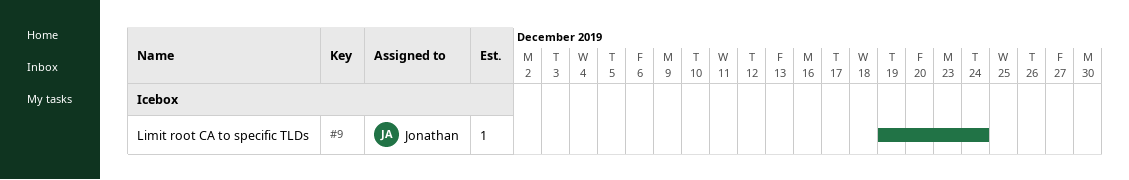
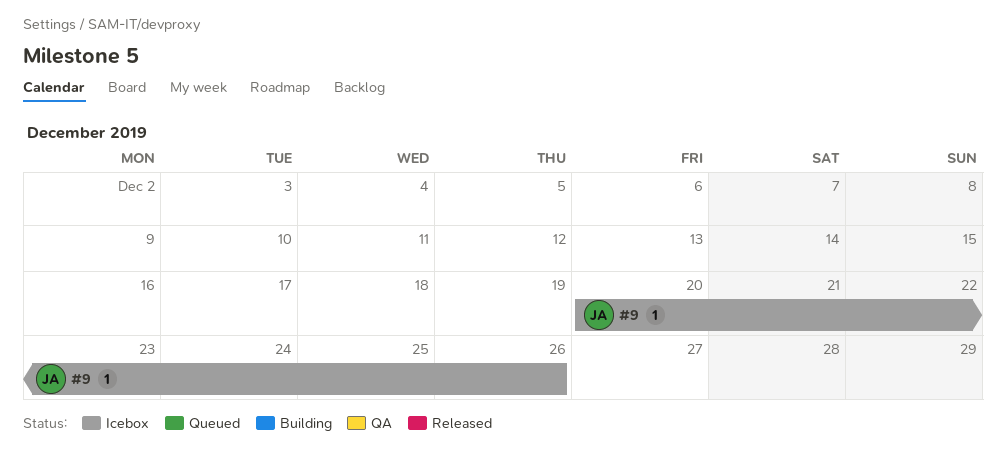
#9, start: Dec 19 -> Dec 20
#9, due: Dec 24 -> Dec 26

